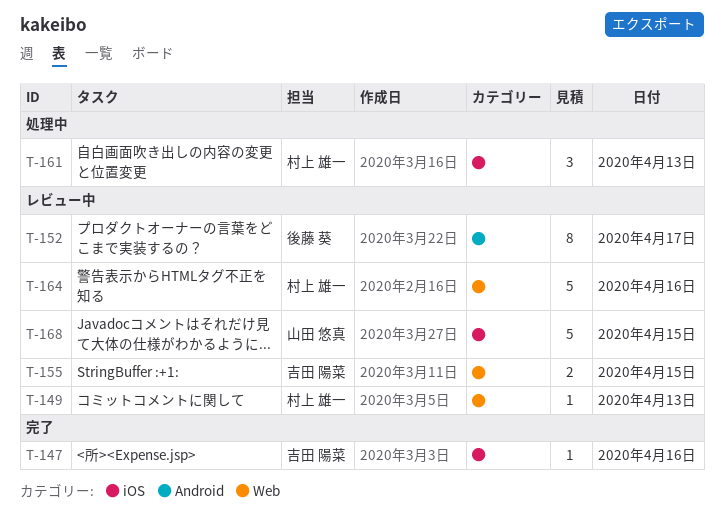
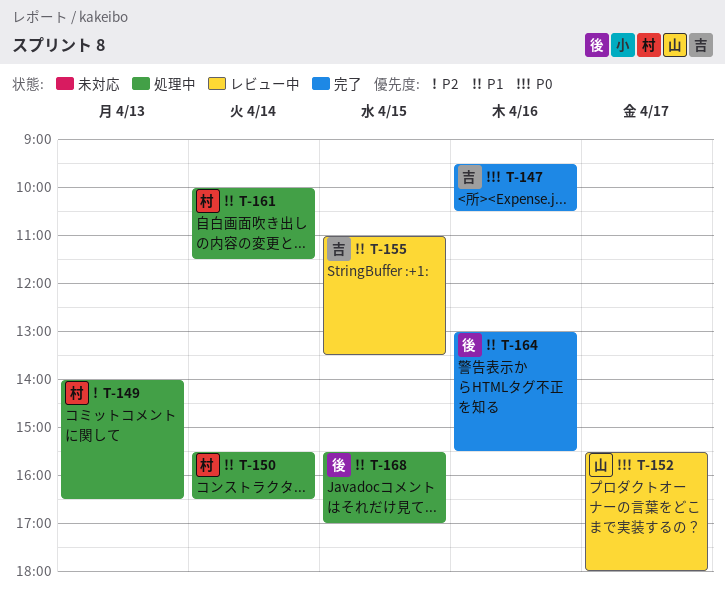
T-149, status: レビュー中 -> 処理中
T-150: none -> present
T-152, owner: 後藤 葵 -> 山田 悠真
T-161, day: Apr 13 -> Apr 14
T-164, status: レビュー中 -> 完了
T-164, owner: 村上 雄一 -> 後藤 葵
T-168, status: レビュー中 -> 処理中
T-168, owner: 山田 悠真 -> 後藤 葵

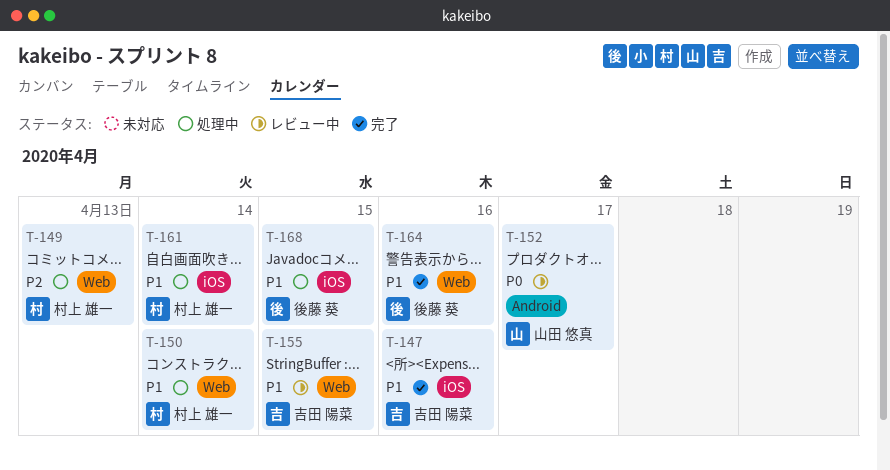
T-147, priority: P0 -> P1

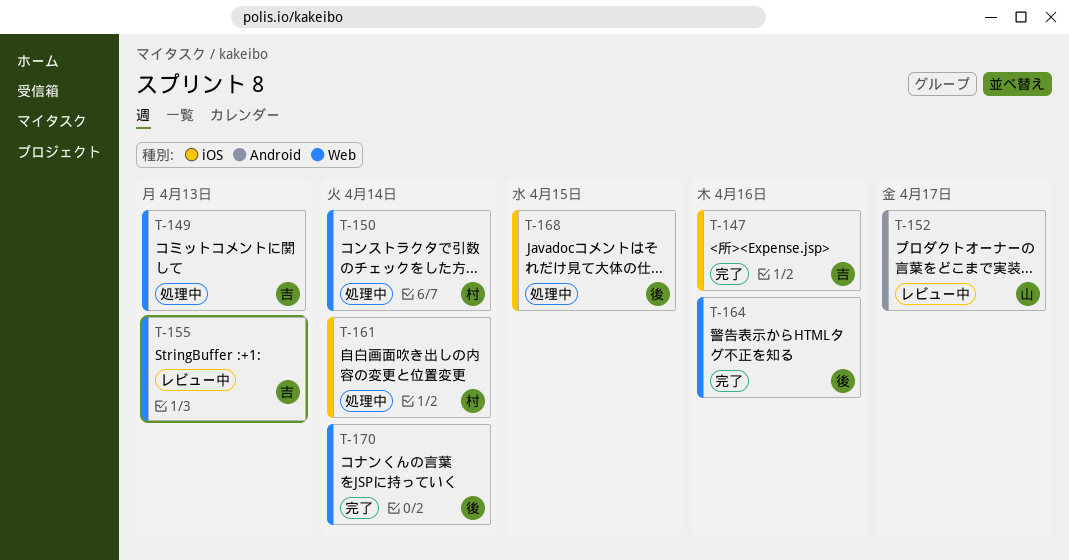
T-149, owner: 村上 雄一 -> 吉田 陽菜
T-155, day: Apr 15 -> Apr 13
T-170: none -> present

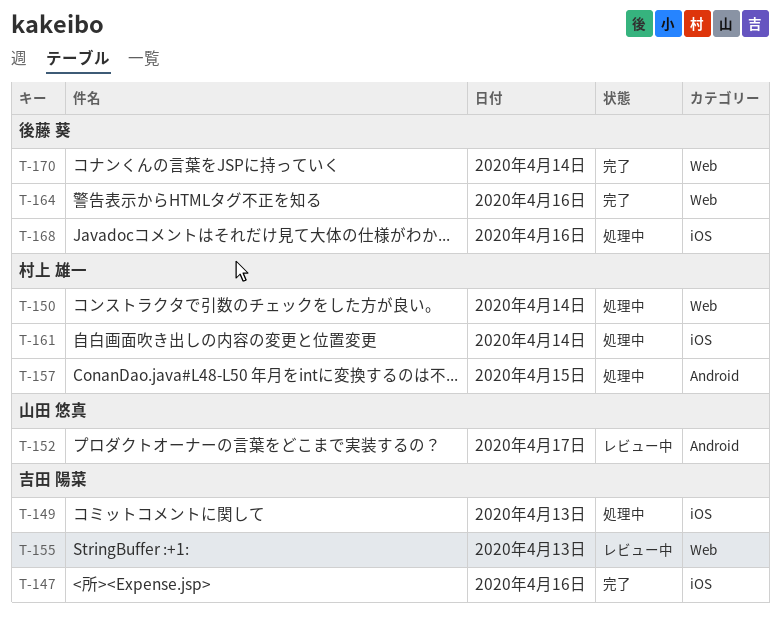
T-149, label: Web -> iOS
T-157: none -> present
T-168, day: Apr 15 -> Apr 16

